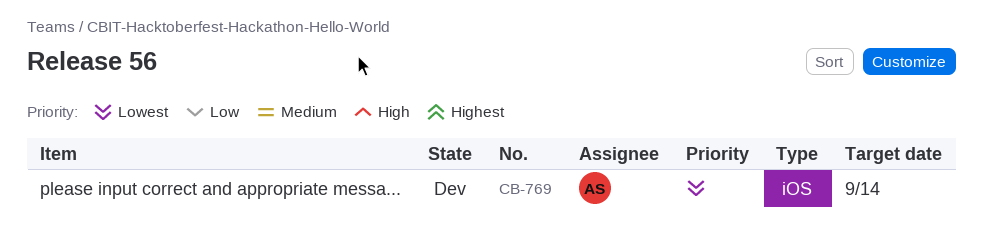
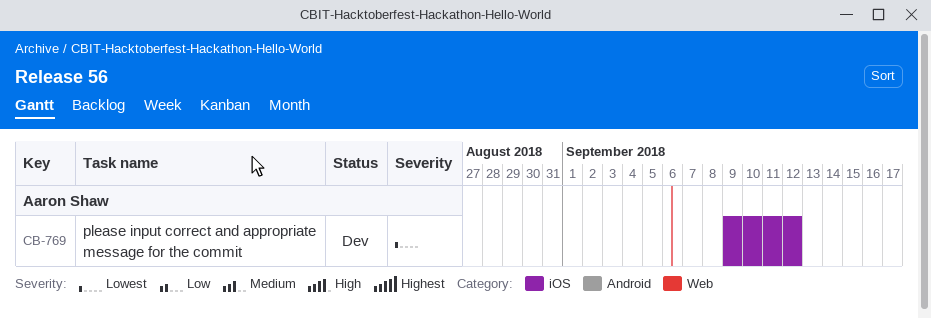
CB-769, due: Sep 14 -> Sep 12

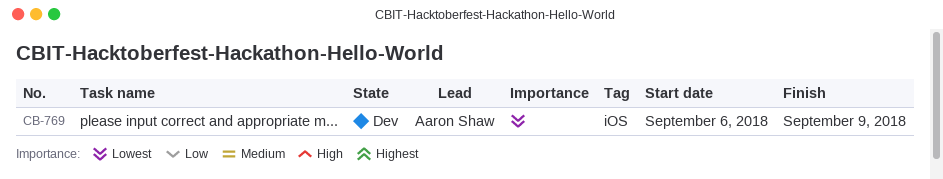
CB-769, start: Sep 9 -> Sep 6
CB-769, due: Sep 12 -> Sep 9

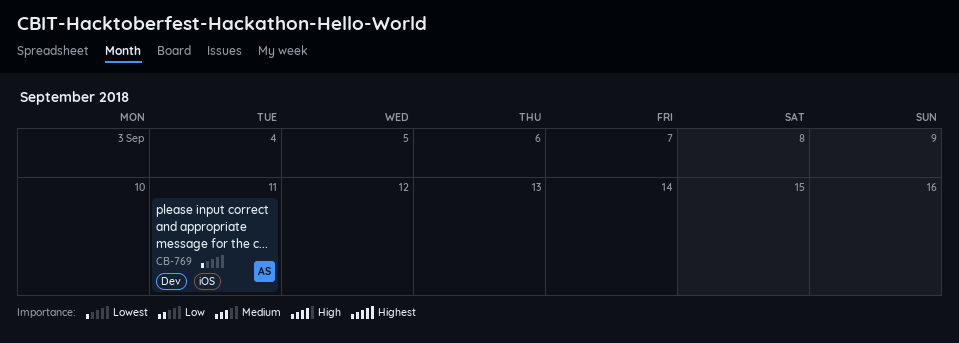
CB-769, due: Sep 9 -> Sep 11

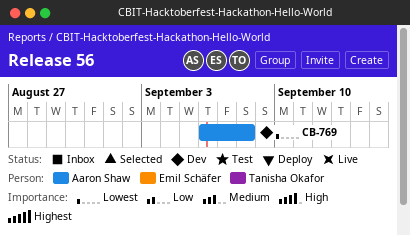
CB-769, due: Sep 11 -> Sep 8

